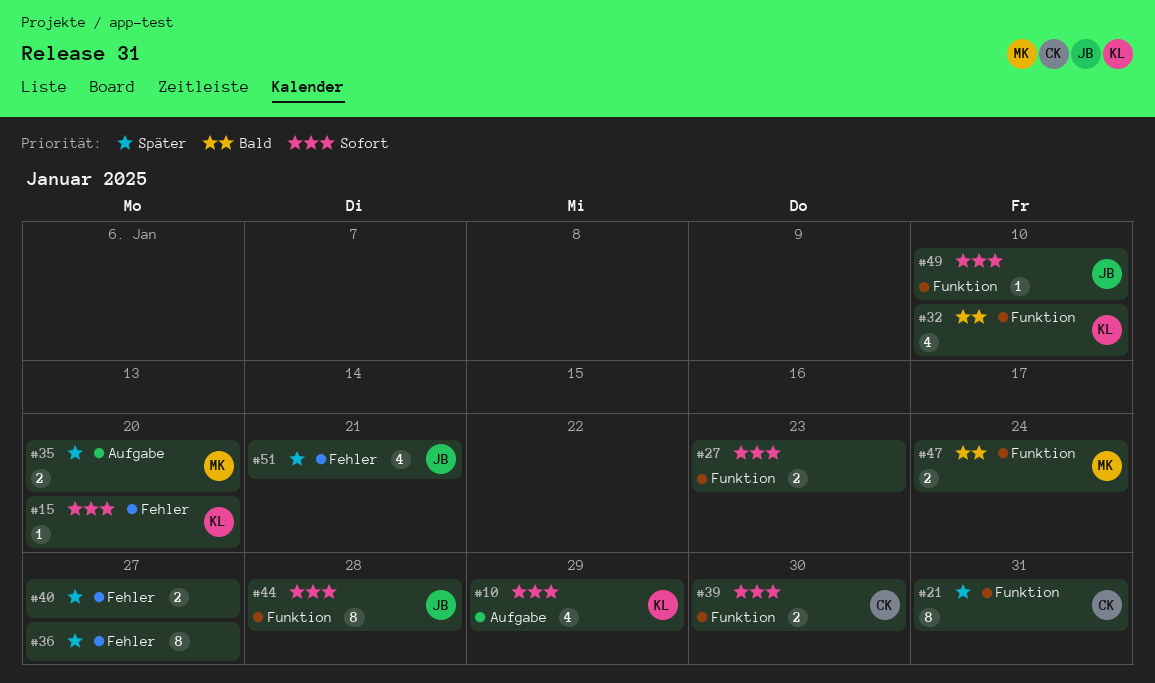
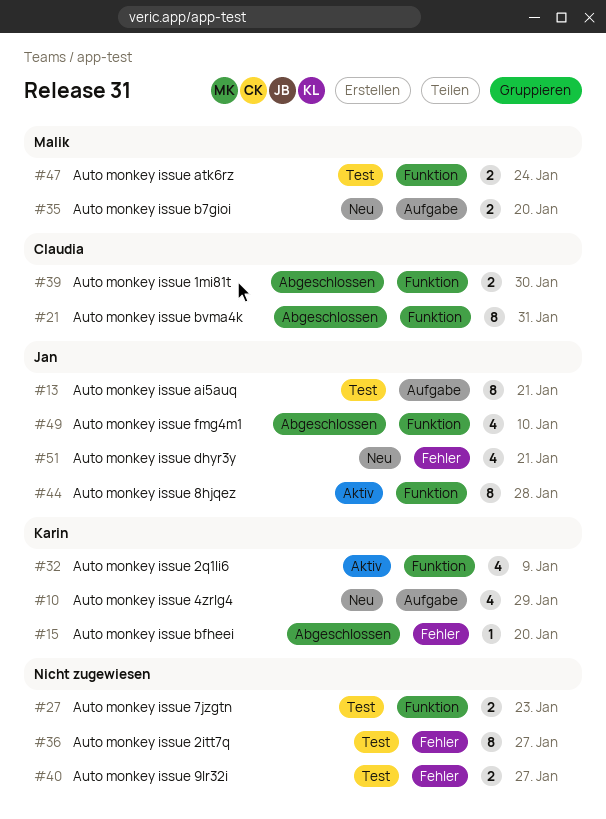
#13: none -> present
#32, due: Jan 10 -> Jan 9
#49, estimate: 1 -> 4

